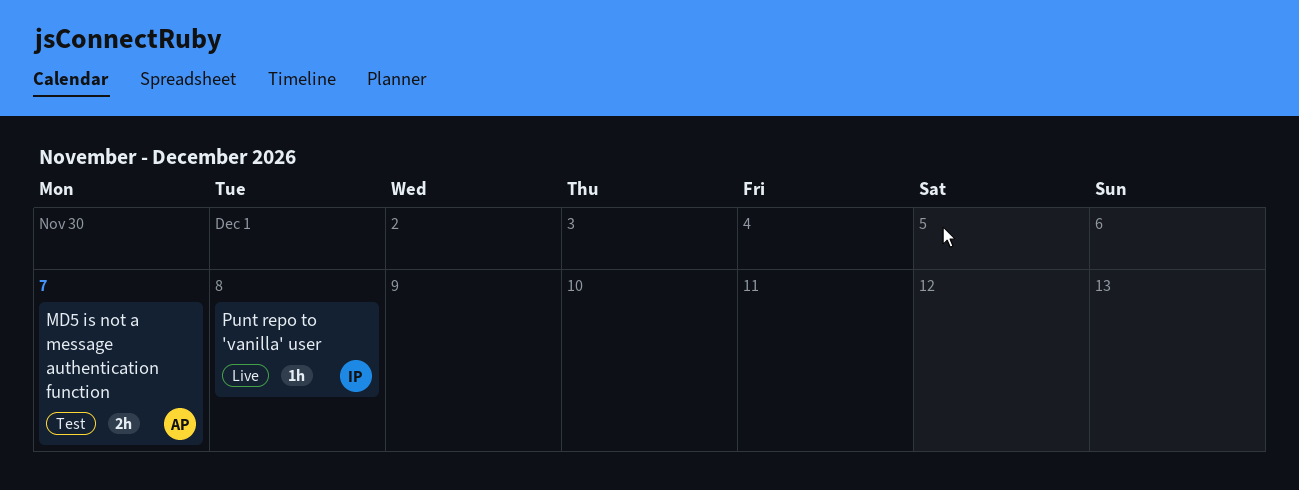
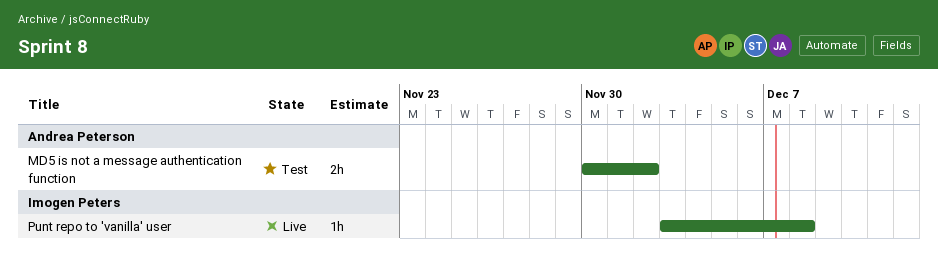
MD5 is not a message authentication function, due: Dec 7 -> Dec 2

